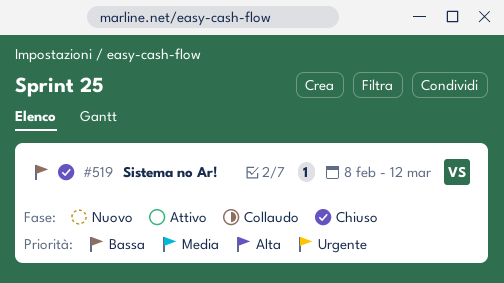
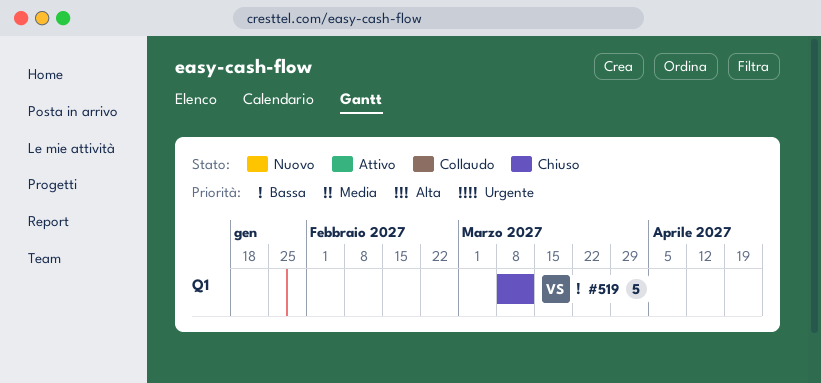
#519, estimate: 1 -> 5
#519, start: Feb 8 -> Mar 8

